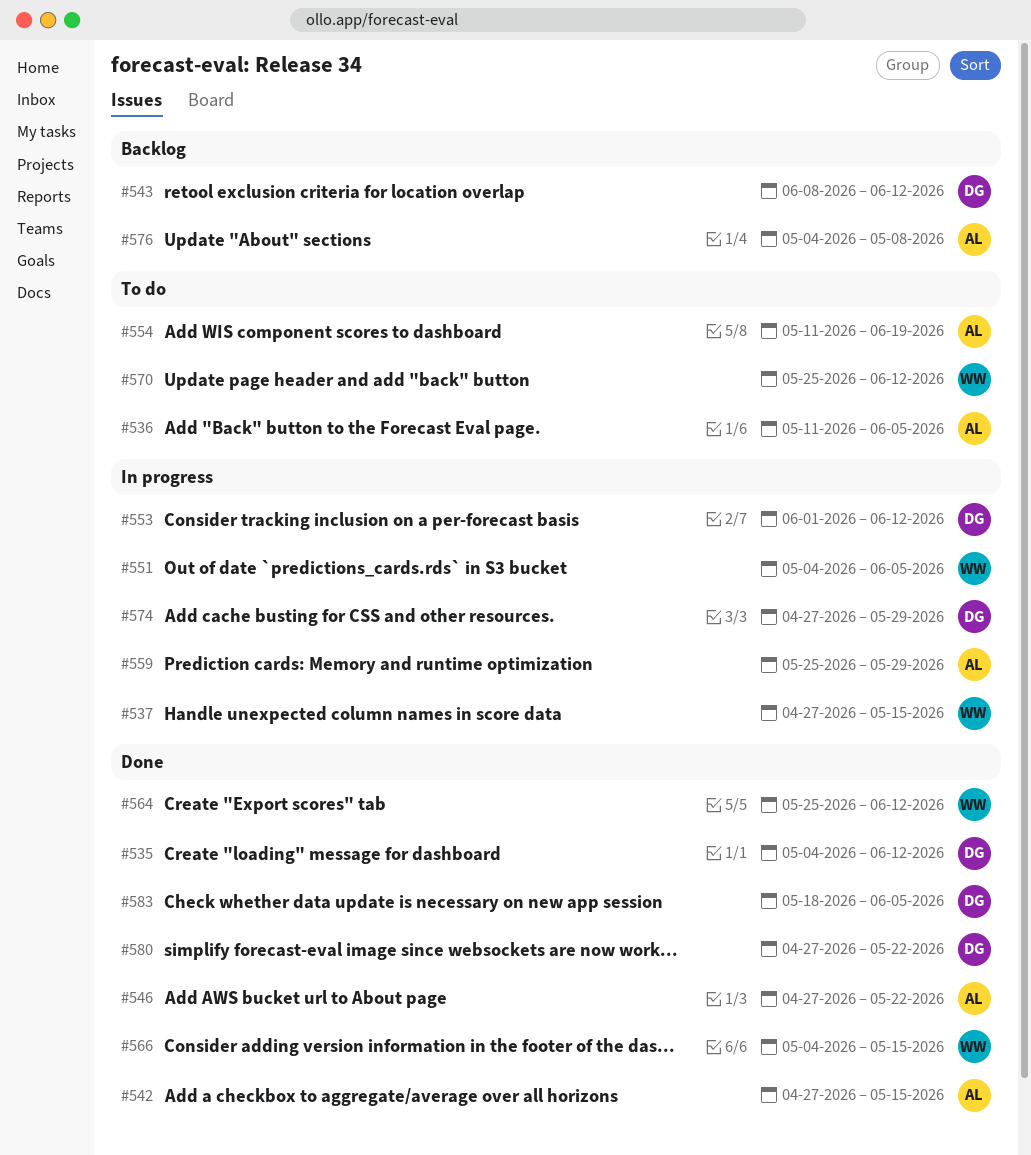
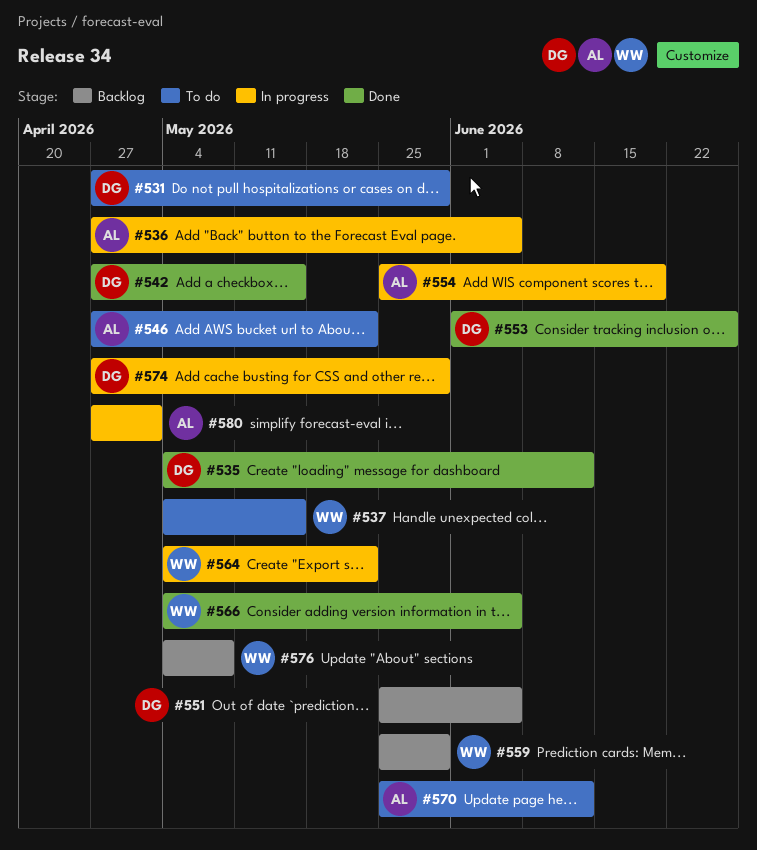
#531: none -> present
#536, status: To do -> In progress
#536, start: May 11 -> Apr 27
#537, status: In progress -> To do
#537, start: Apr 27 -> May 4
#542, owner: AL -> DG
#543: present -> none
#546, status: Done -> To do
#551, status: In progress -> Backlog
#551, owner: WW -> DG
#551, start: May 4 -> May 25
#553, status: In progress -> Done
#553, due: Jun 12 -> Jun 26
#554, status: To do -> In progress
#554, start: May 11 -> May 25
#559, status: In progress -> Backlog
#559, owner: AL -> WW
#564, status: Done -> In progress
#564, start: May 25 -> May 4
#564, due: Jun 12 -> May 22
#566, due: May 15 -> Jun 5
#570, owner: WW -> AL
#576, owner: AL -> WW
#580, status: Done -> In progress
#580, owner: DG -> AL
#580, due: May 22 -> May 1
#583: present -> none

